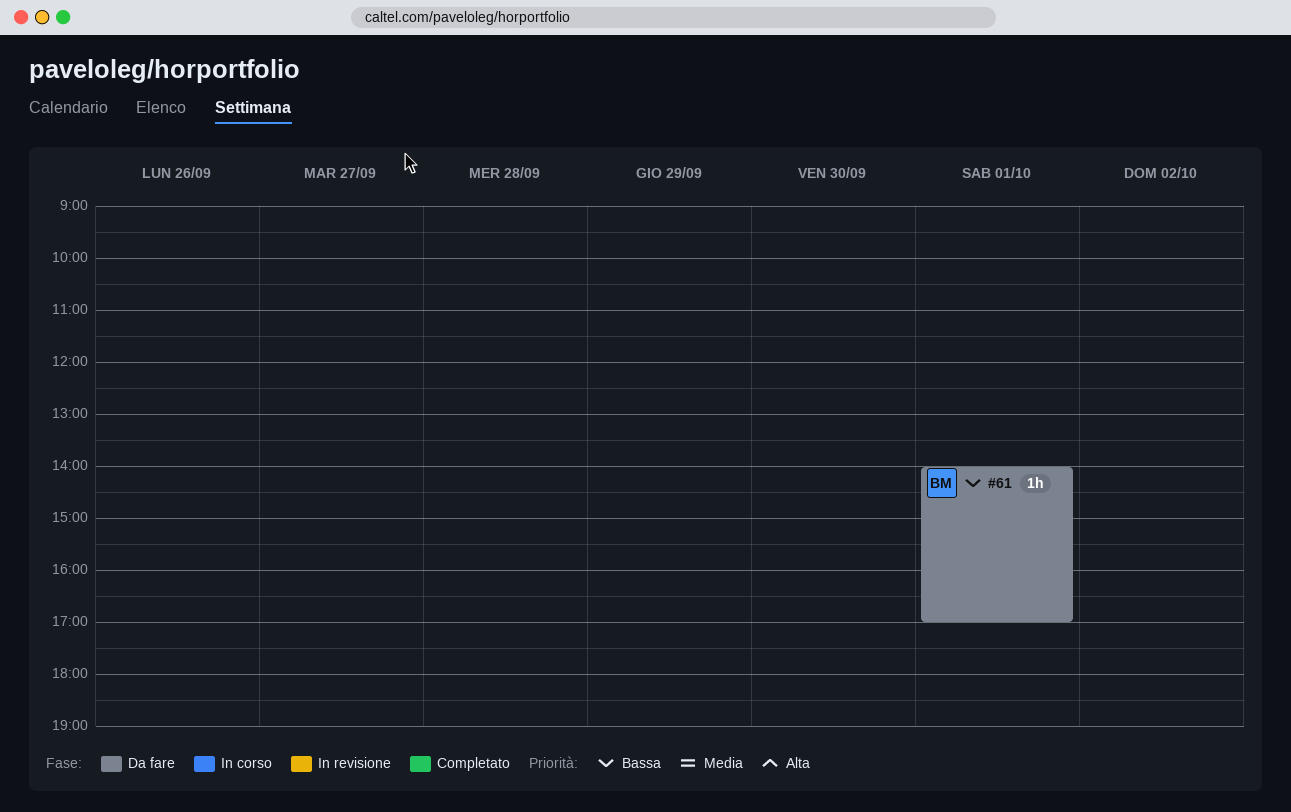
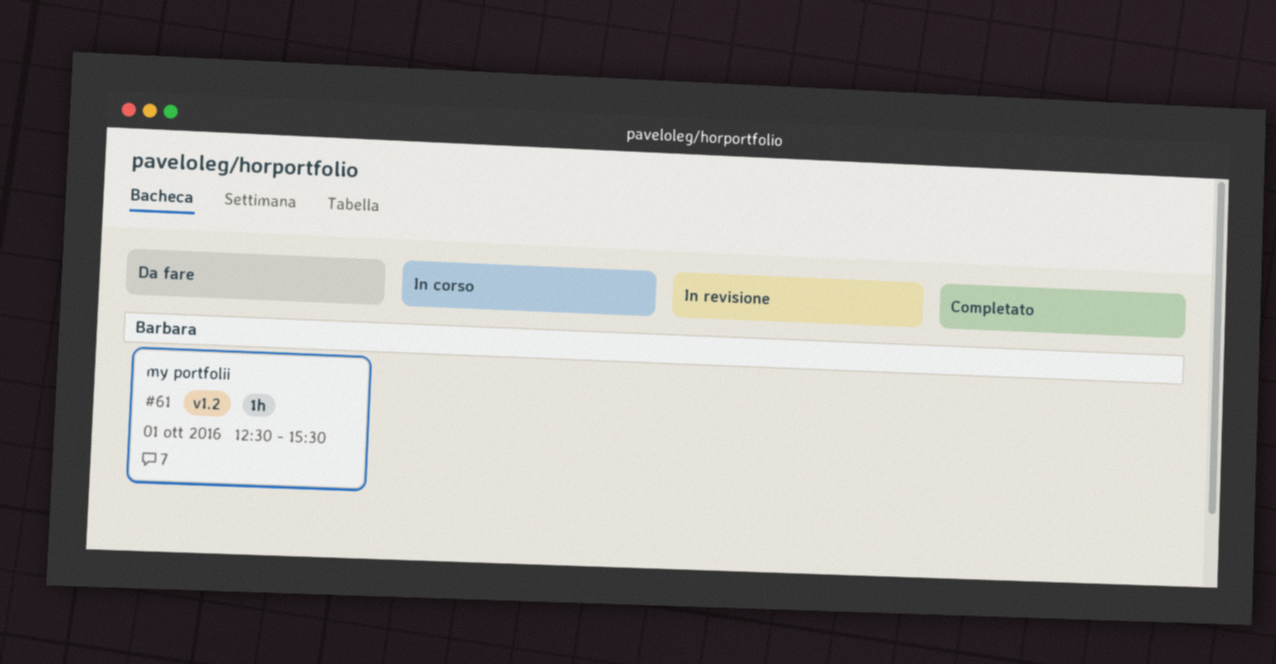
#61, begins: 14:00 -> 12:30
#61, ends: 17:00 -> 15:30

